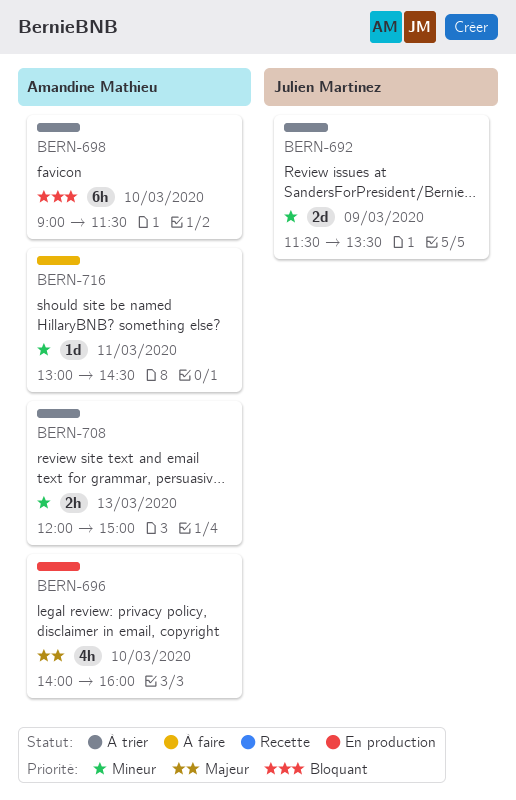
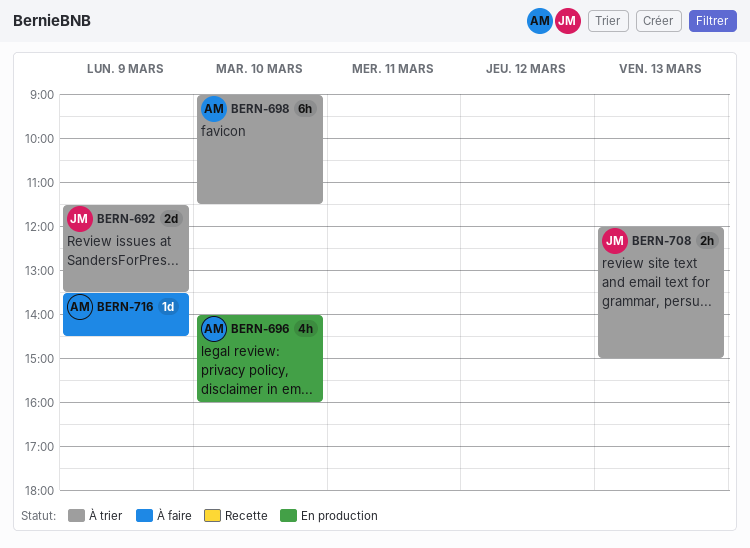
BERN-708, owner: Amandine Mathieu -> Julien Martinez
BERN-716, day: Mar 11 -> Mar 9
BERN-716, begins: 13:00 -> 13:30

